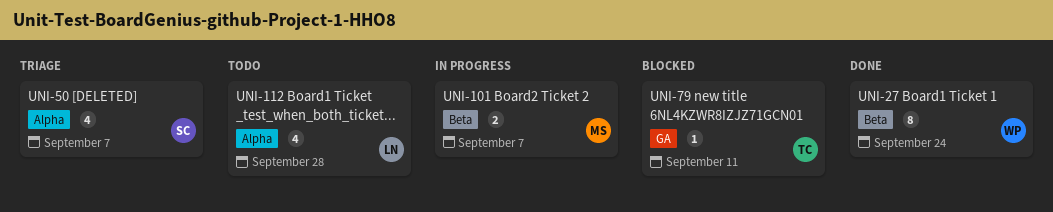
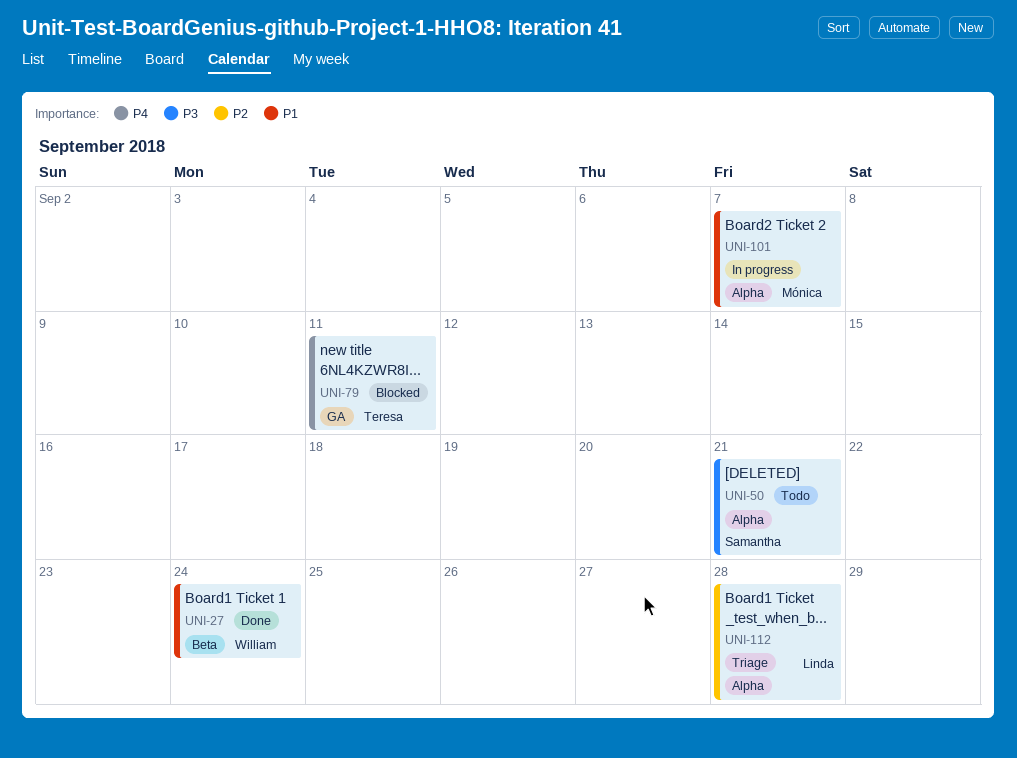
UNI-50, status: Triage -> Todo
UNI-50, due: Sep 7 -> Sep 21
UNI-101, label: Beta -> Alpha
UNI-112, status: Todo -> Triage

